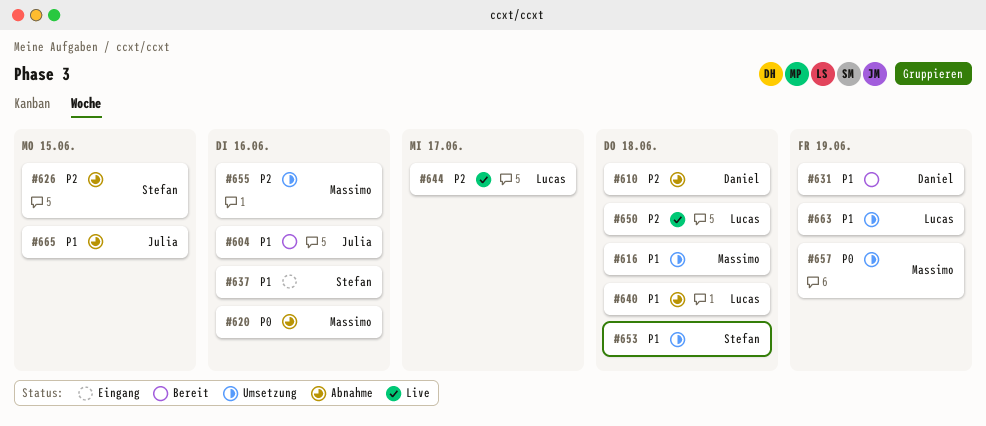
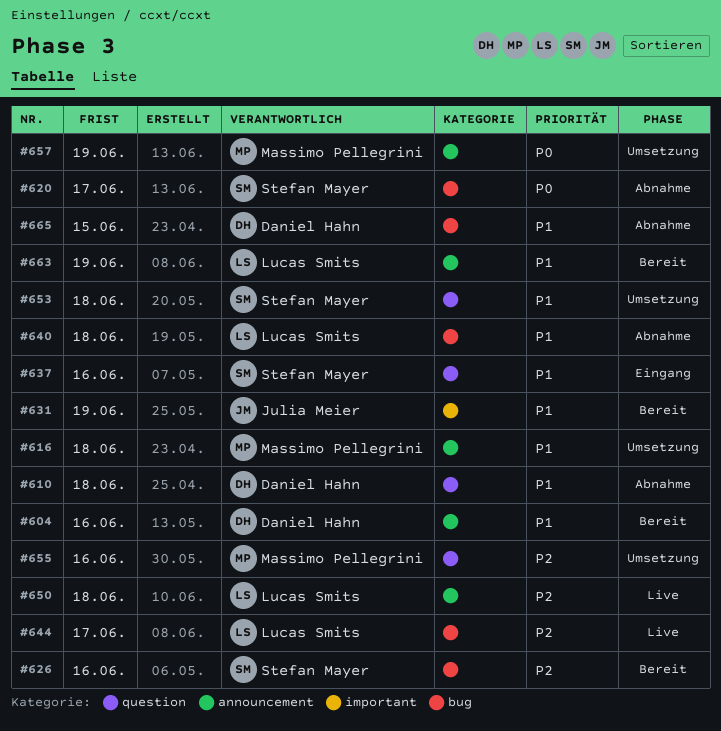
#604, owner: Julia Meier -> Daniel Hahn
#610, priority: P2 -> P1
#620, owner: Massimo Pellegrini -> Stefan Mayer
#620, due: Jun 16 -> Jun 17
#626, status: Abnahme -> Bereit
#626, due: Jun 15 -> Jun 16
#631, owner: Daniel Hahn -> Julia Meier
#663, status: Umsetzung -> Bereit
#665, owner: Julia Meier -> Daniel Hahn

